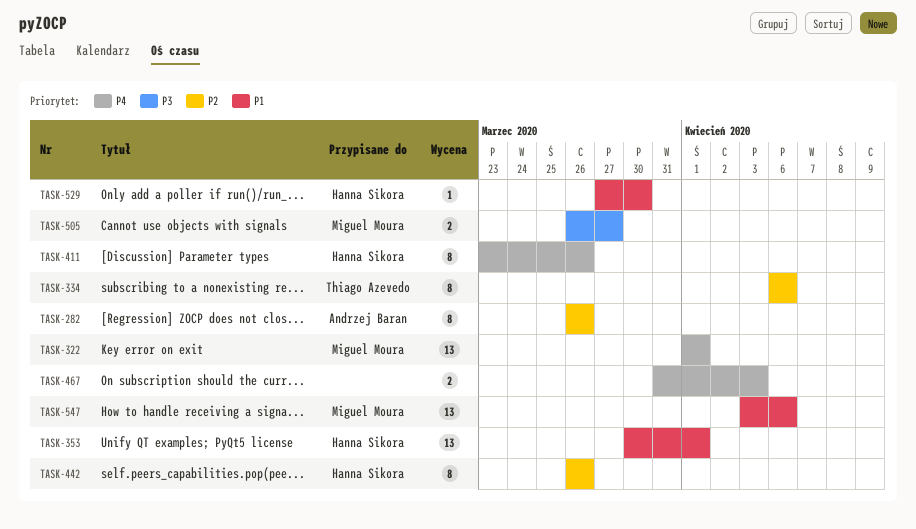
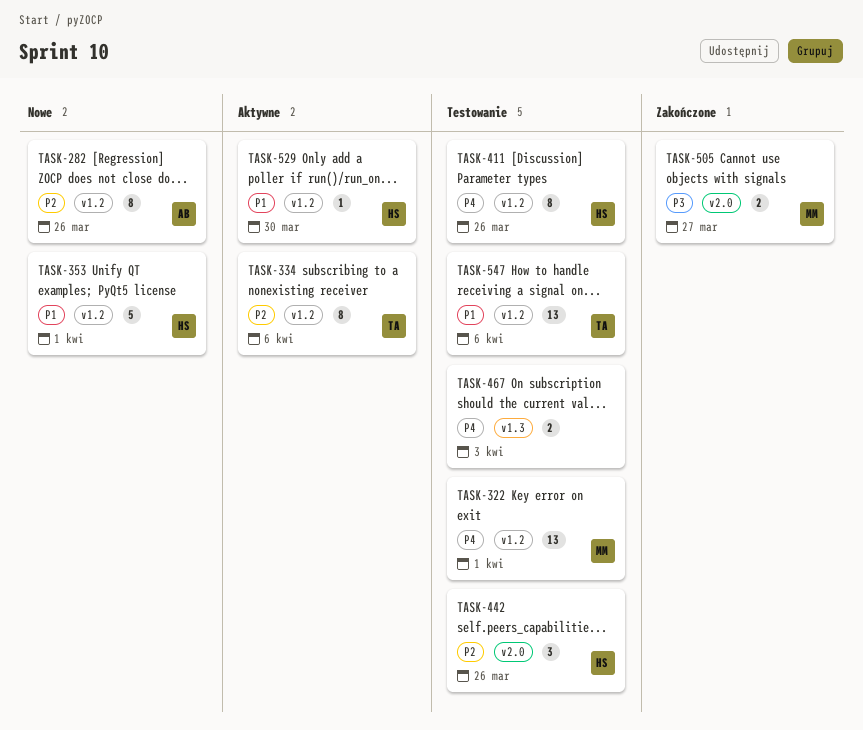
TASK-353, estimate: 13 -> 5
TASK-442, estimate: 8 -> 3
TASK-547, owner: Miguel Moura -> Thiago Azevedo

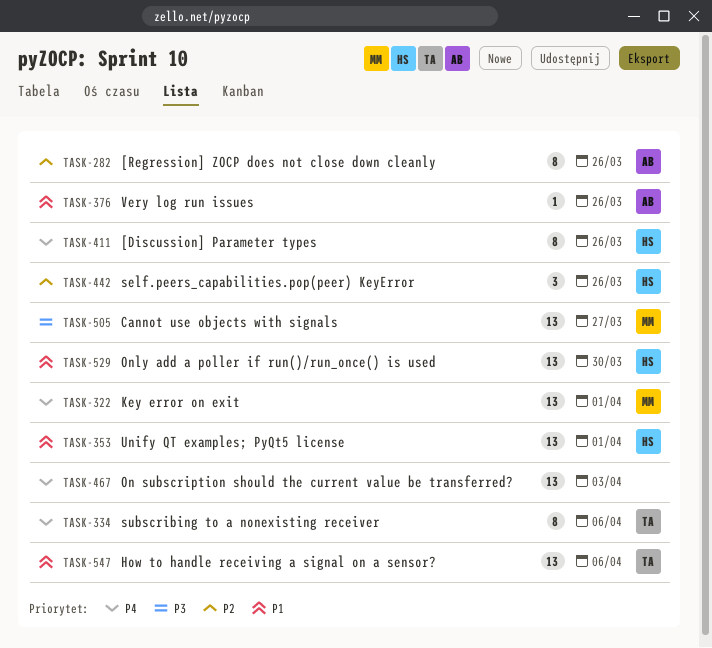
TASK-334, priority: P2 -> P4
TASK-353, estimate: 5 -> 13
TASK-376: none -> present
TASK-467, estimate: 2 -> 13
TASK-505, estimate: 2 -> 13
TASK-529, estimate: 1 -> 13

